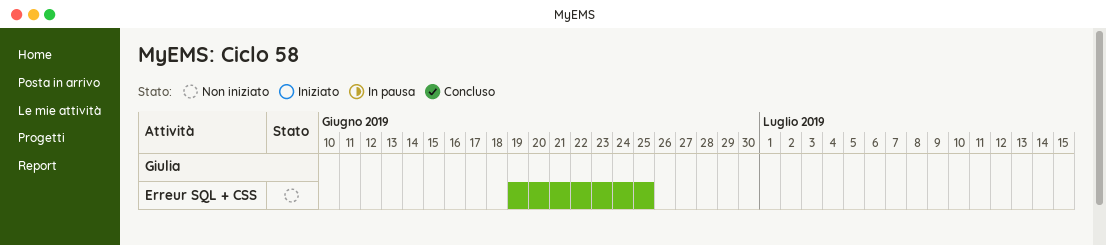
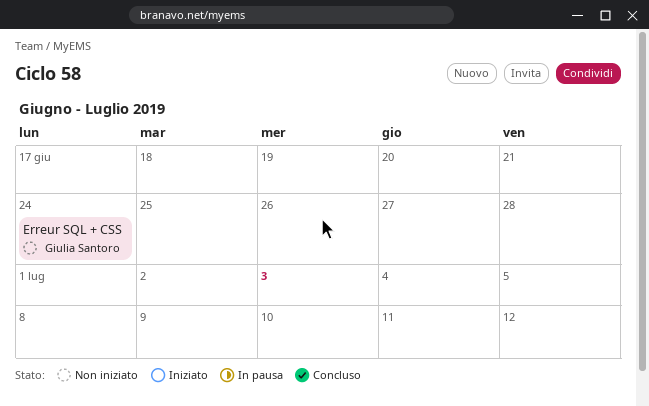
Erreur SQL + CSS, due: Jun 25 -> Jun 24

